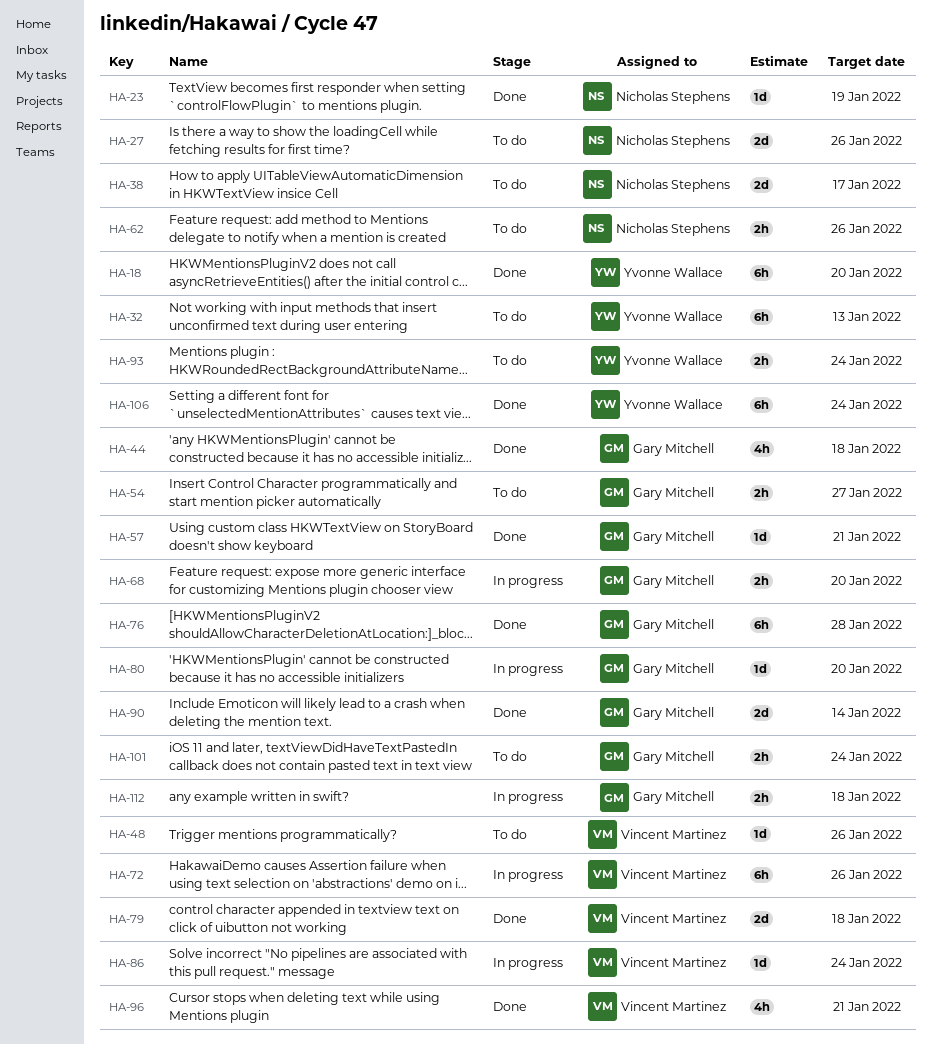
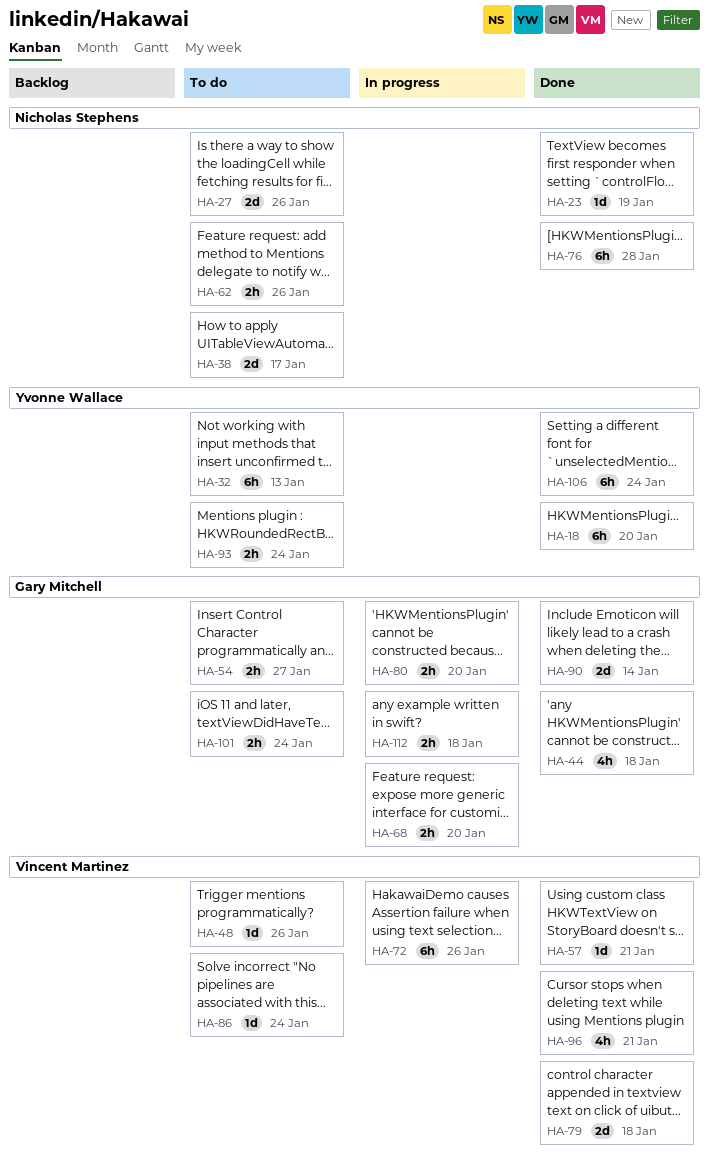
HA-57, owner: Gary Mitchell -> Vincent Martinez
HA-76, owner: Gary Mitchell -> Nicholas Stephens
HA-80, estimate: 1d -> 2h
HA-86, status: In progress -> To do

